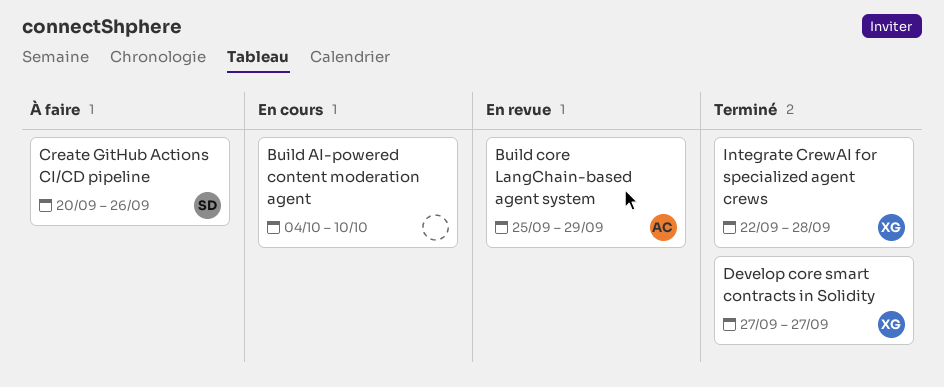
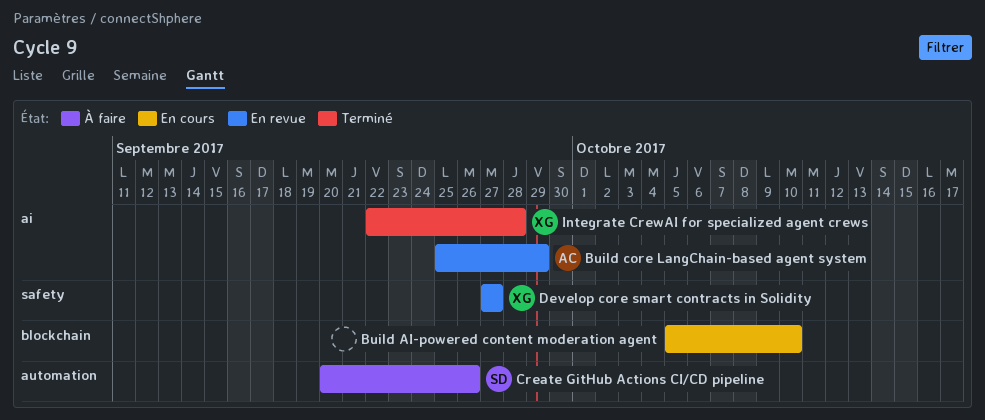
Build AI-powered content moderation agent, start: Oct 4 -> Oct 5
Develop core smart contracts in Solidity, status: Terminé -> En revue

